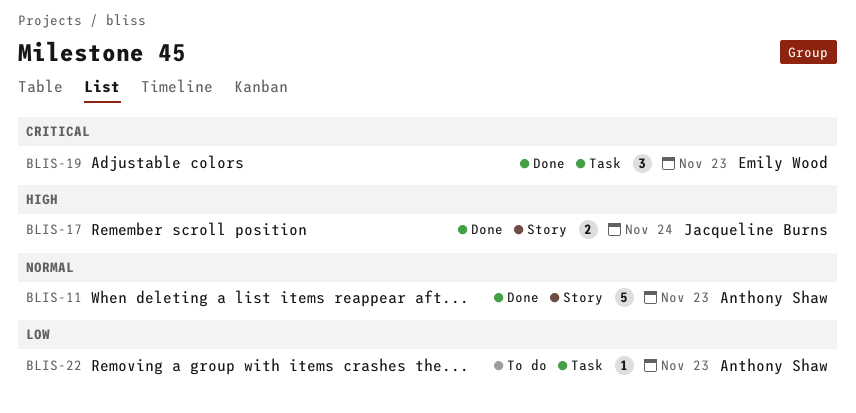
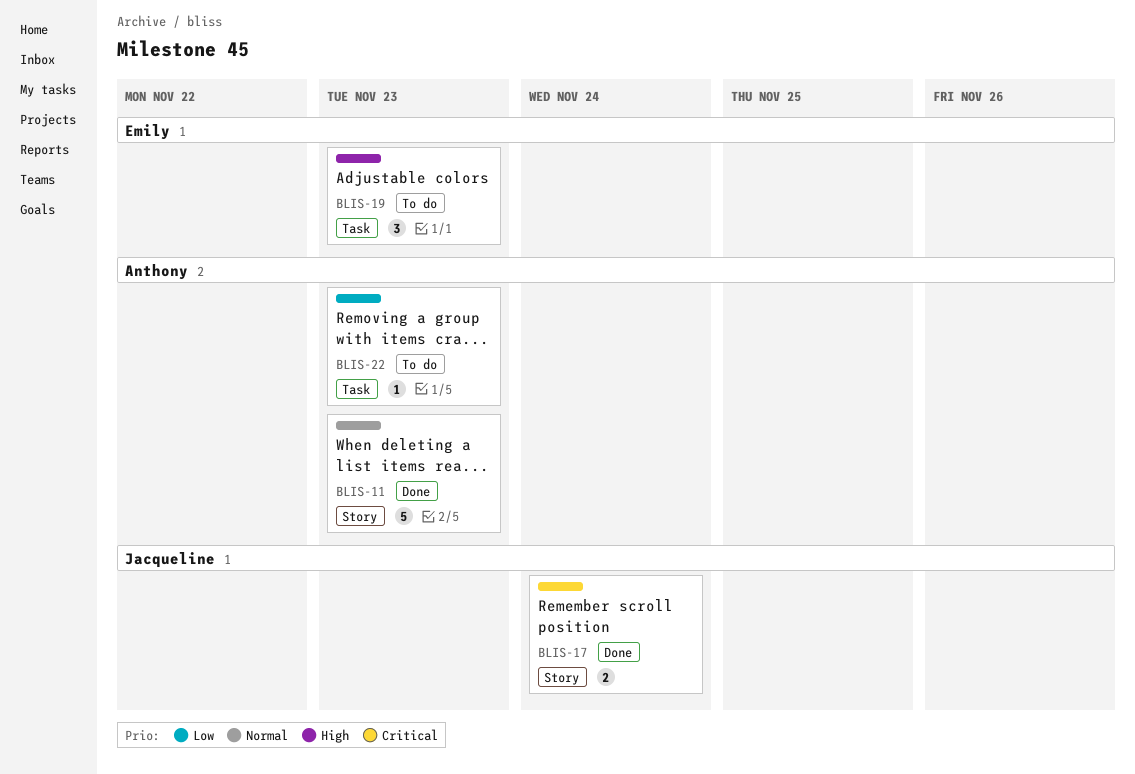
BLIS-17, priority: High -> Critical
BLIS-19, status: Done -> To do
BLIS-19, priority: Critical -> High

